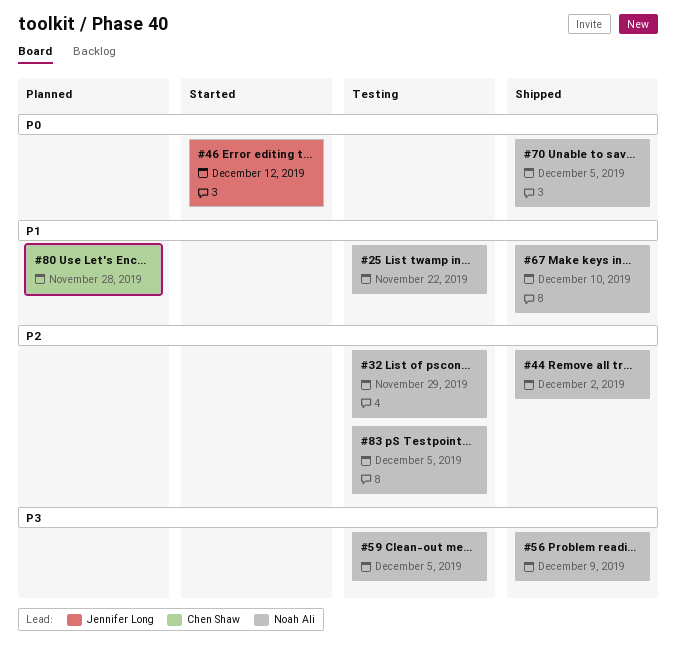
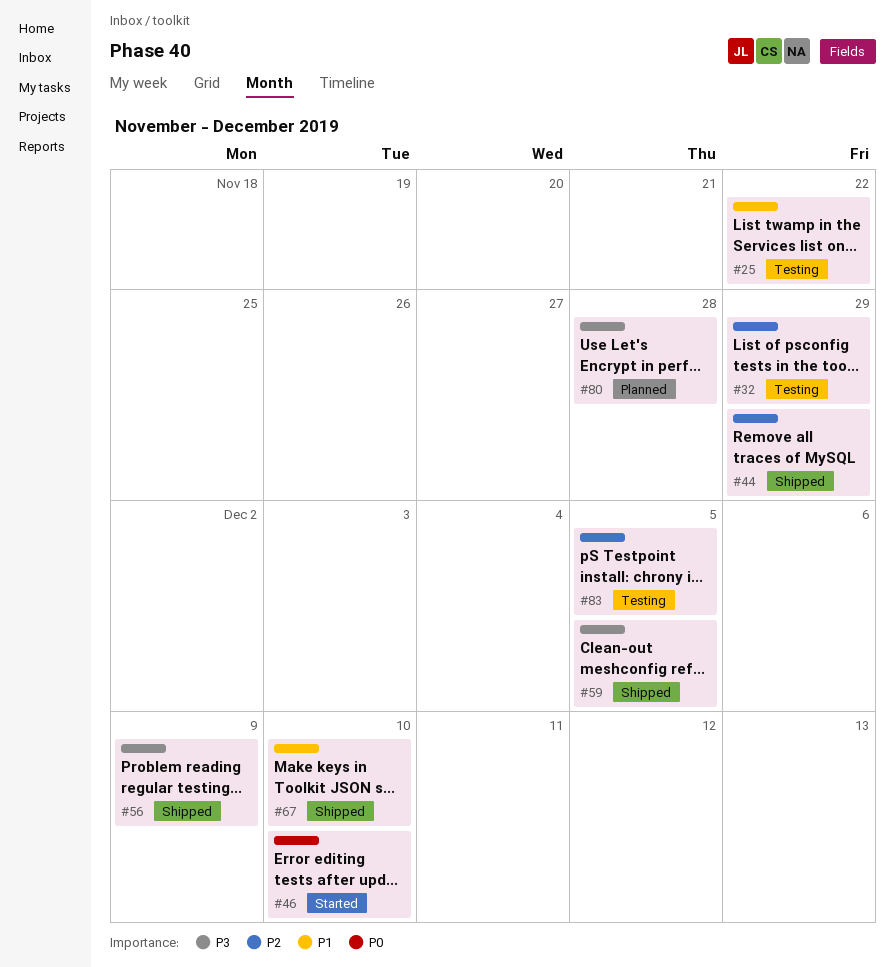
#44, due: Dec 2 -> Nov 29
#46, due: Dec 12 -> Dec 10
#59, status: Testing -> Shipped
#70: present -> none
#80, priority: P1 -> P3

